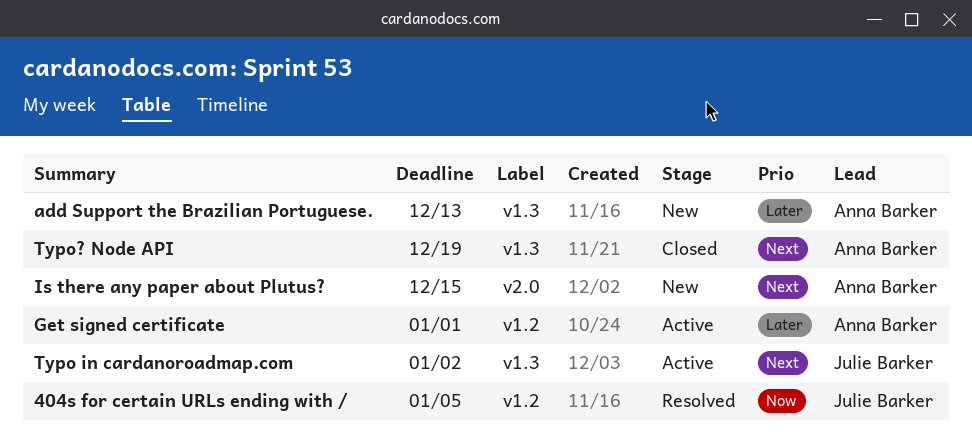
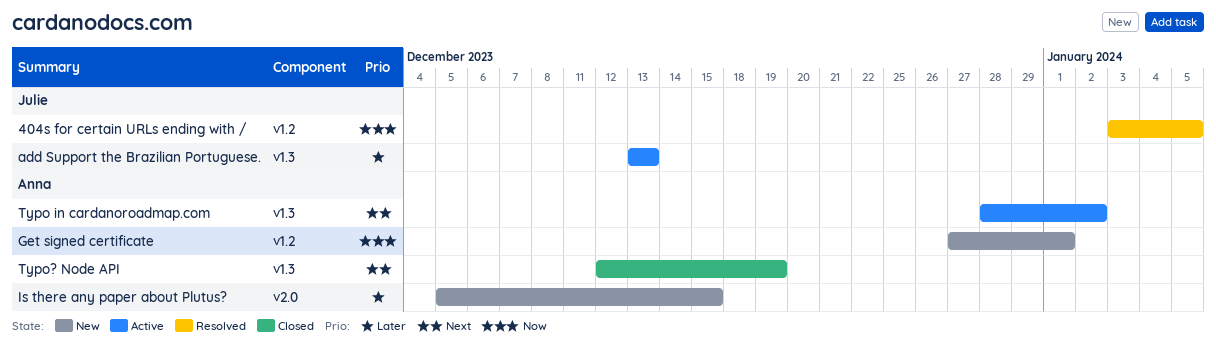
add Support the Brazilian Portuguese., status: New -> Active
add Support the Brazilian Portuguese., owner: Anna Barker -> Julie Barker
Get signed certificate, status: Active -> New
Get signed certificate, priority: Later -> Now
Is there any paper about Plutus?, priority: Next -> Later
Typo in cardanoroadmap.com, owner: Julie Barker -> Anna Barker

